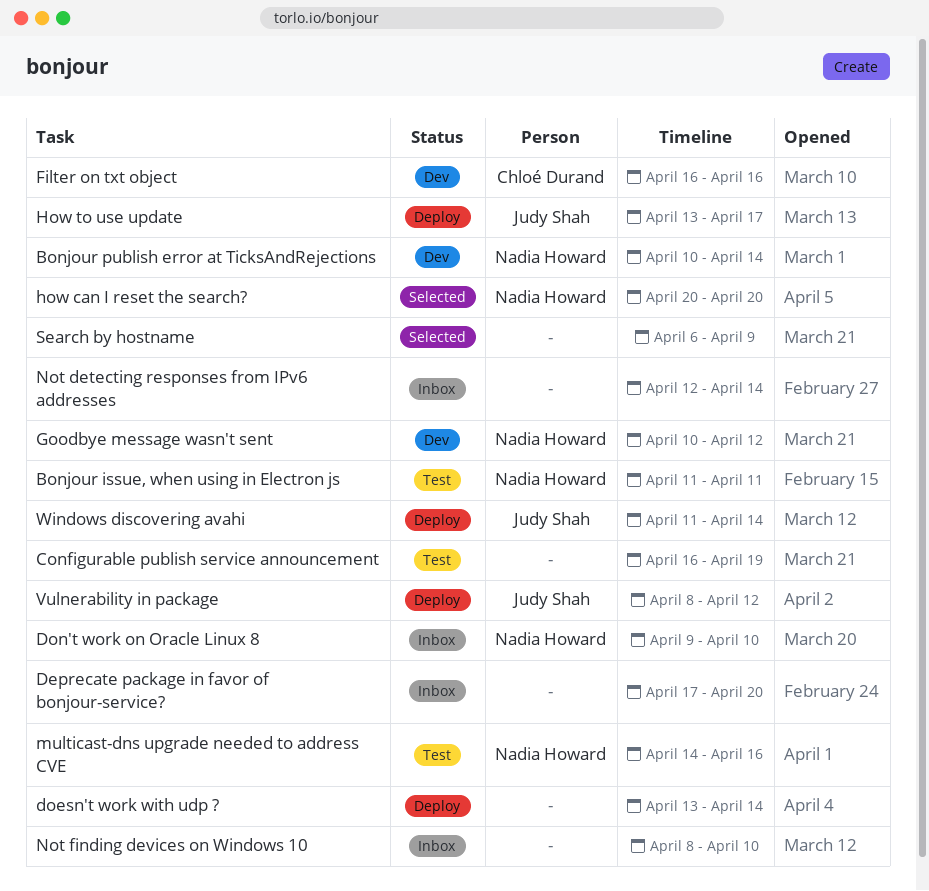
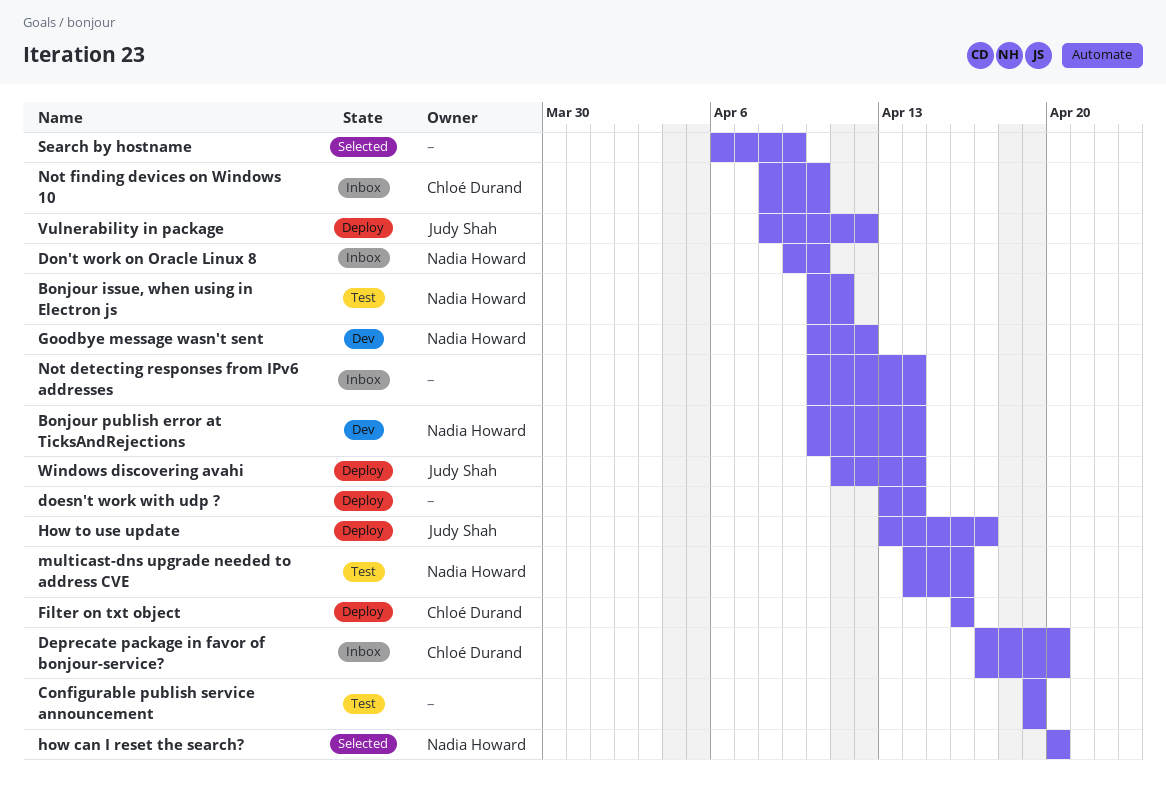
Bonjour issue, when using in Electron js, start: Apr 11 -> Apr 10
Configurable publish service announcement, start: Apr 16 -> Apr 19
Deprecate package in favor of bonjour-service?, owner: none -> Chloé Durand
Filter on txt object, status: Dev -> Deploy
Not detecting responses from IPv6 addresses, start: Apr 12 -> Apr 10
Not finding devices on Windows 10, owner: none -> Chloé Durand

